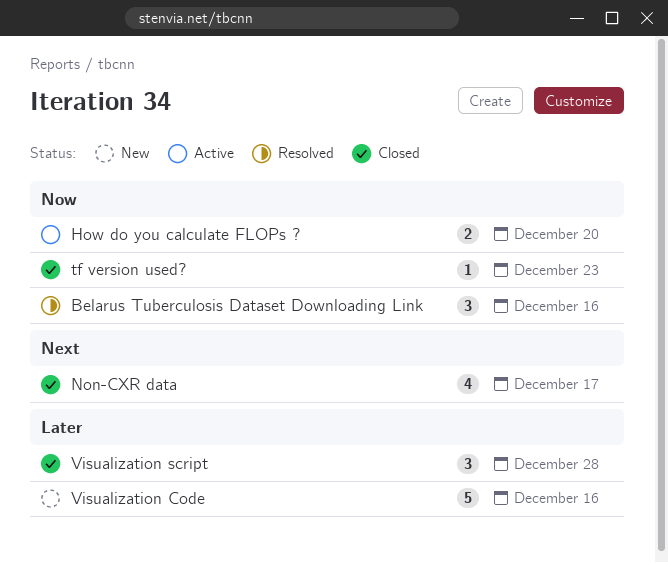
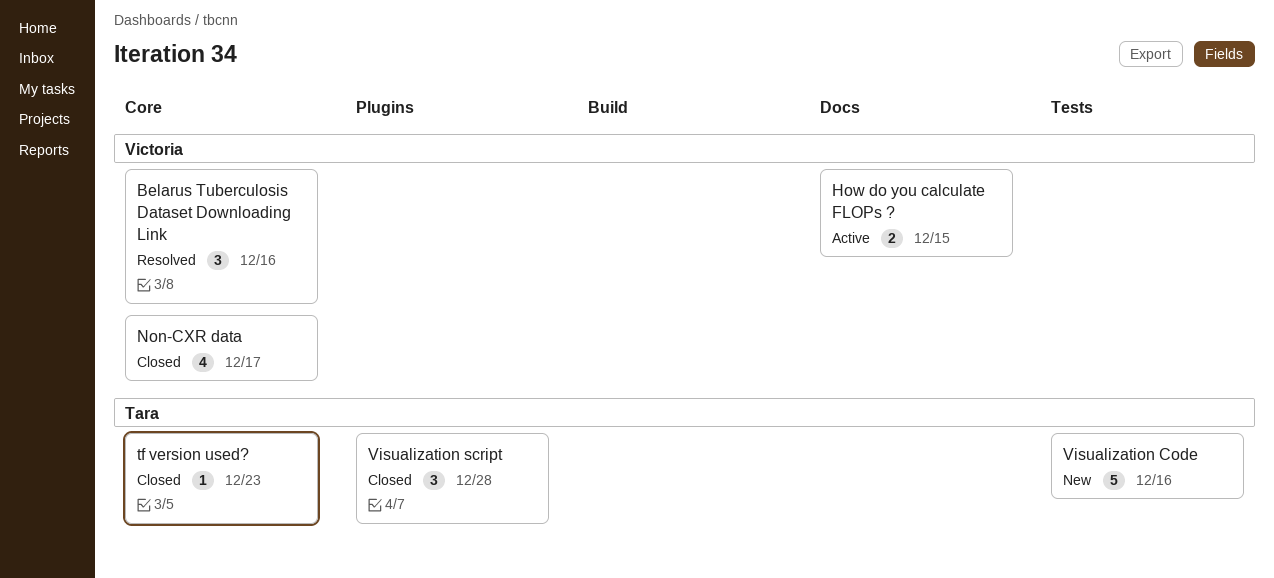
How do you calculate FLOPs ?, due: Dec 20 -> Dec 15

